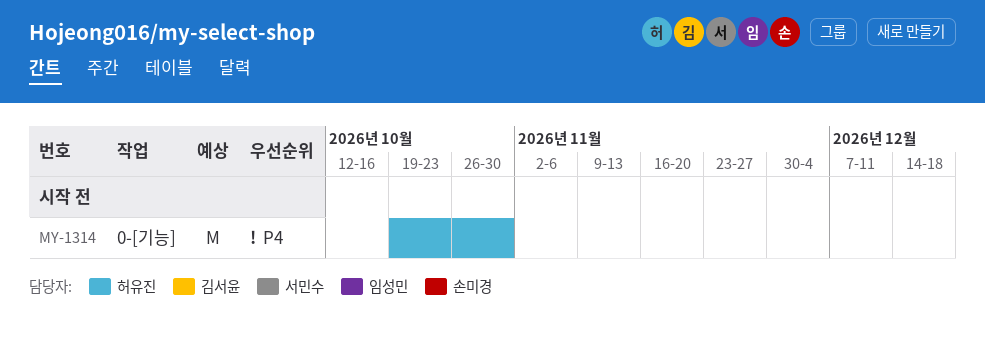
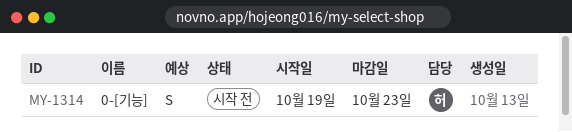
MY-1314, estimate: M -> S
MY-1314, due: Oct 30 -> Oct 23

